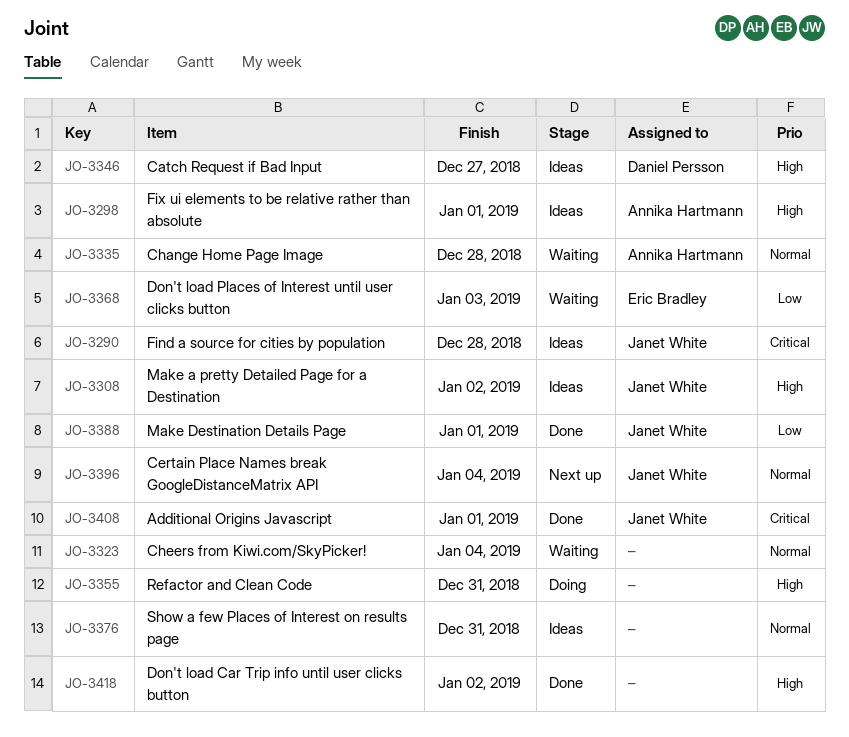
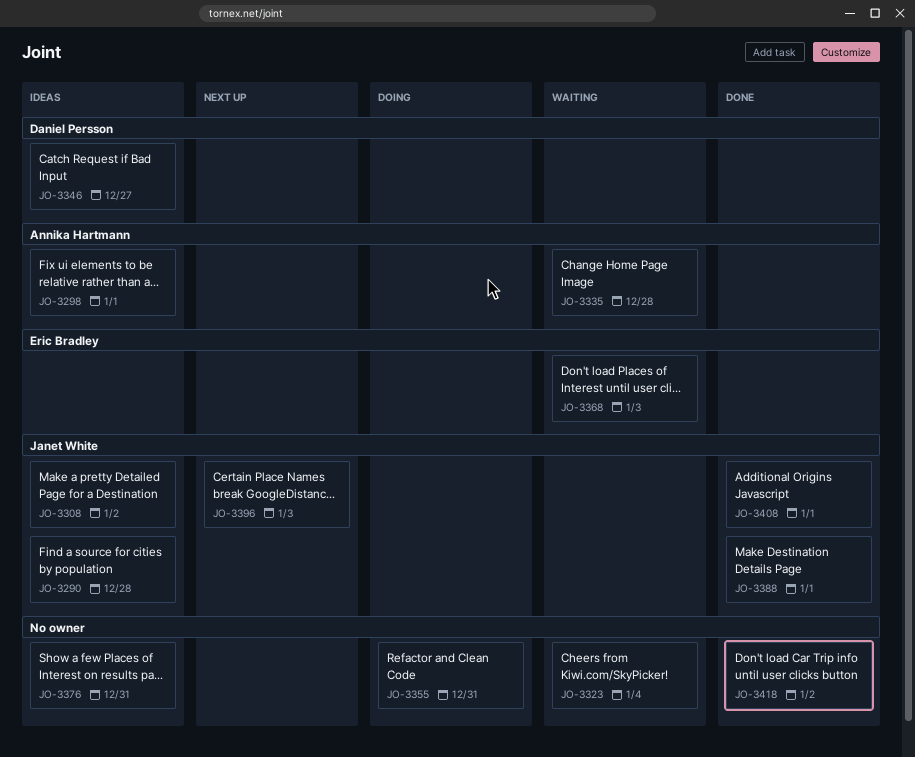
JO-3396, due: Jan 4 -> Jan 3

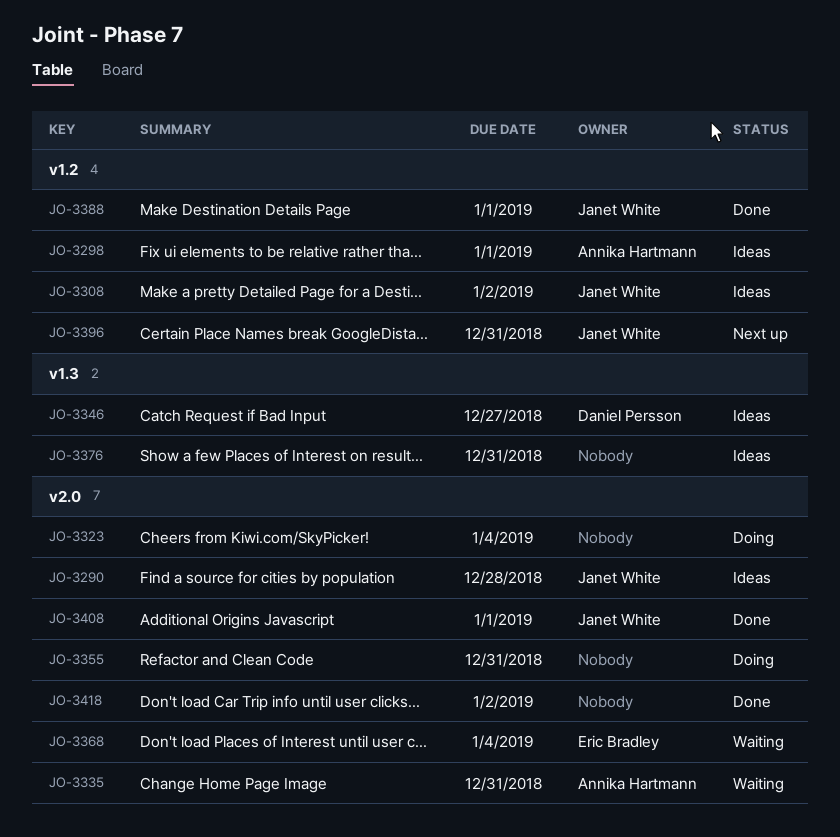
JO-3323, status: Waiting -> Doing
JO-3335, due: Dec 28 -> Dec 31
JO-3368, due: Jan 3 -> Jan 4
JO-3396, due: Jan 3 -> Dec 31

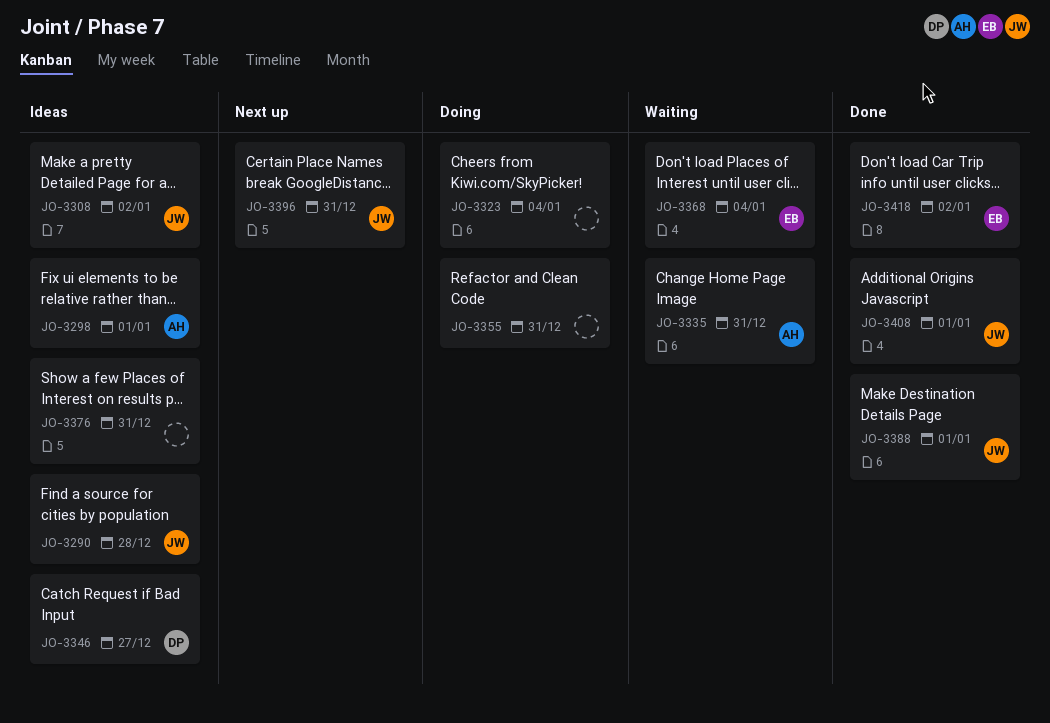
JO-3418, owner: none -> Eric Bradley

